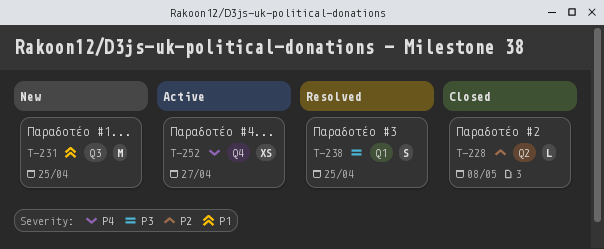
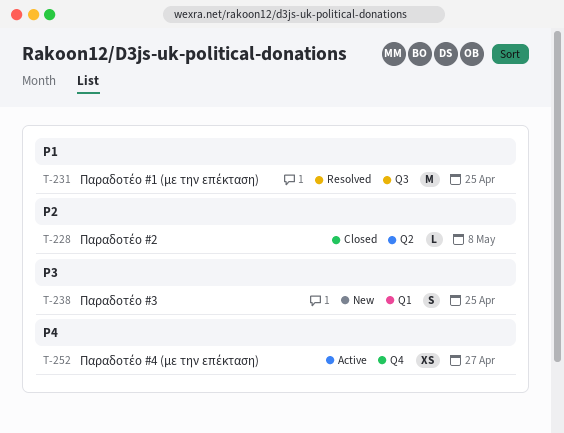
T-231, status: New -> Resolved
T-238, status: Resolved -> New

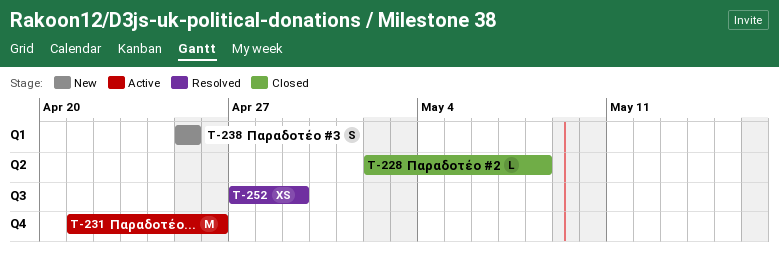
T-231, status: Resolved -> Active
T-231, label: Q3 -> Q4
T-231, due: Apr 25 -> Apr 26
T-252, status: Active -> Resolved
T-252, label: Q4 -> Q3
T-252, due: Apr 27 -> Apr 29

